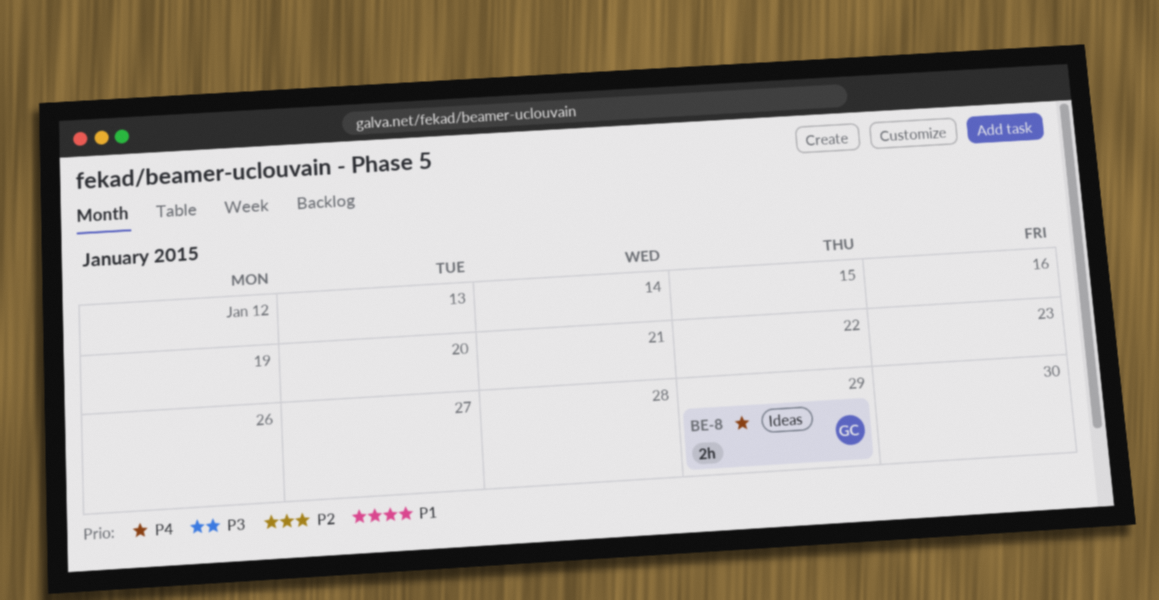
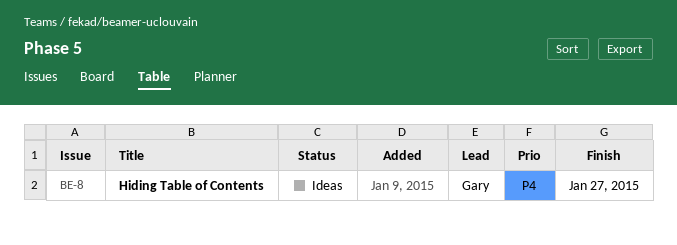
BE-8, due: Jan 29 -> Jan 27

